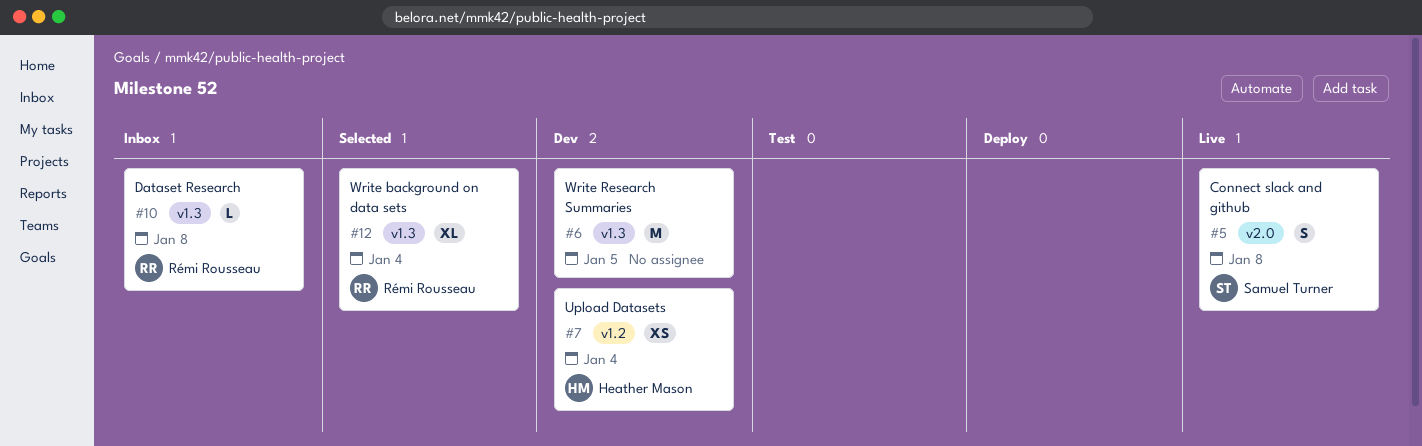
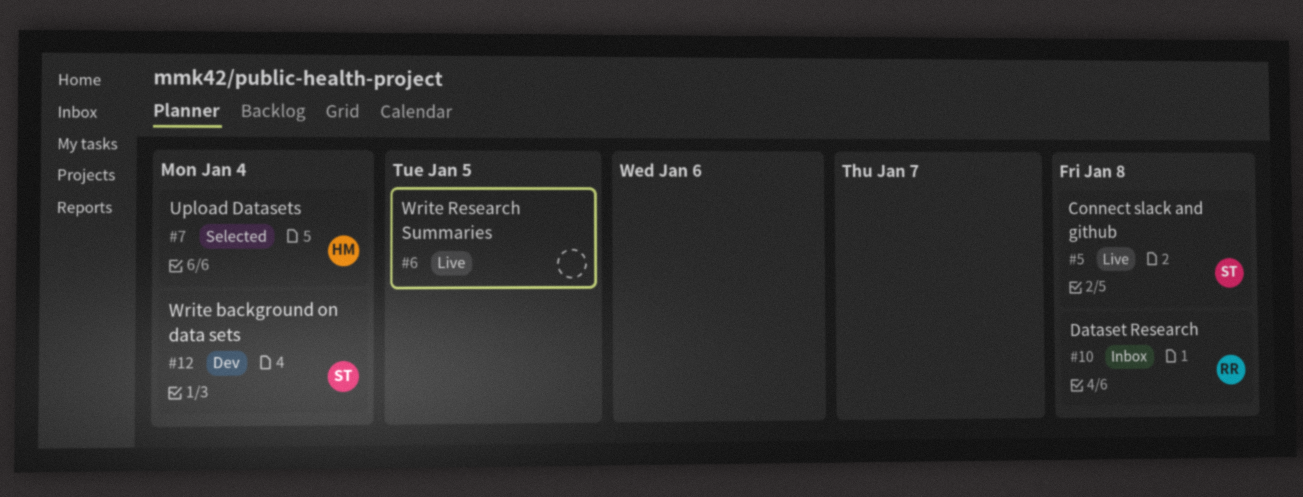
#6, status: Dev -> Live
#7, status: Dev -> Selected
#12, status: Selected -> Dev
#12, owner: Rémi Rousseau -> Samuel Turner

